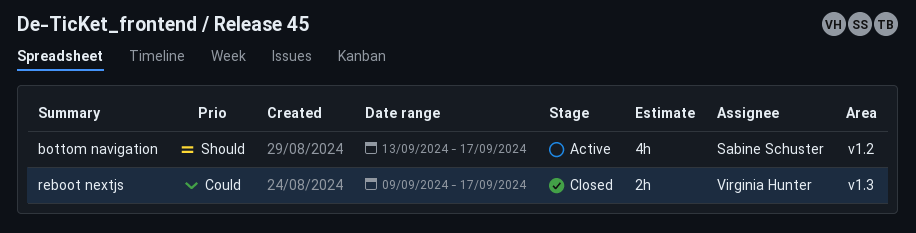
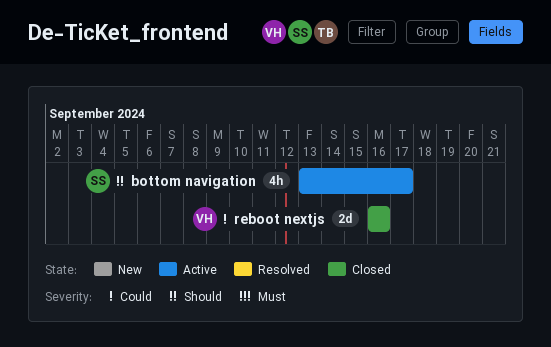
reboot nextjs, estimate: 2h -> 2d
reboot nextjs, start: Sep 9 -> Sep 16
reboot nextjs, due: Sep 17 -> Sep 16

